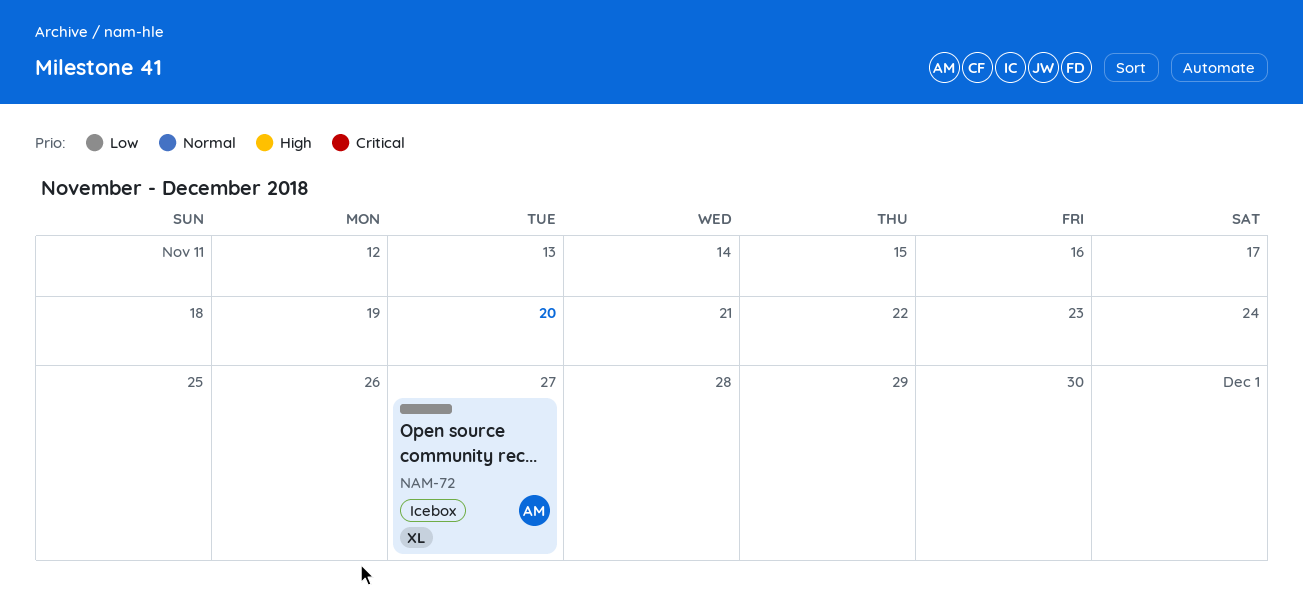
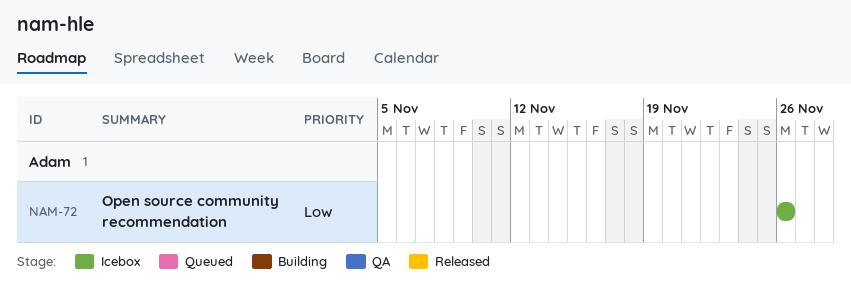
NAM-72, due: Nov 27 -> Nov 26

